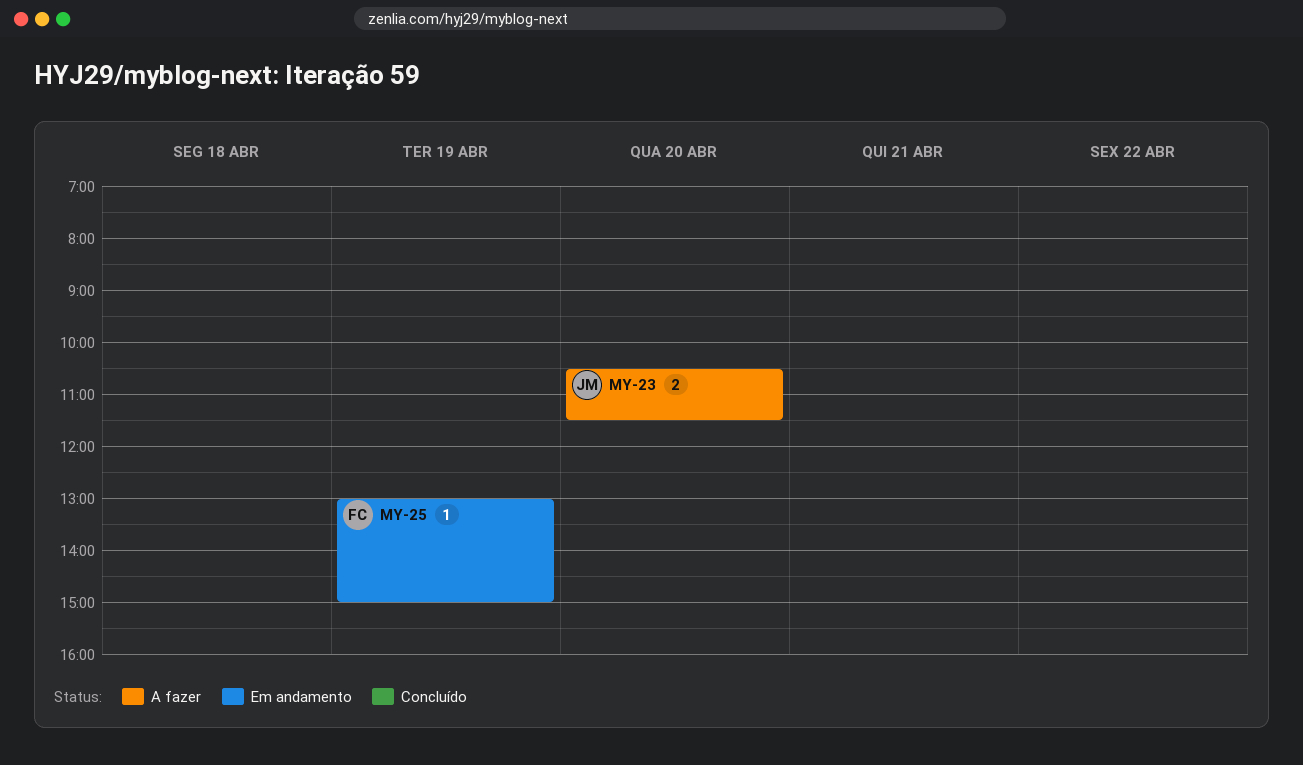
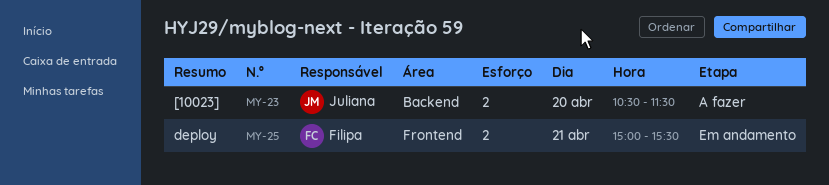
MY-25, estimate: 1 -> 2
MY-25, day: Apr 19 -> Apr 21
MY-25, begins: 13:00 -> 15:00
MY-25, ends: 15:00 -> 15:30

